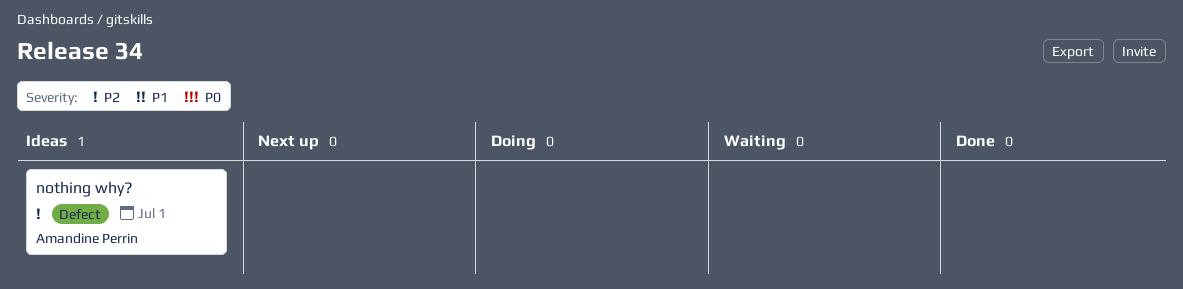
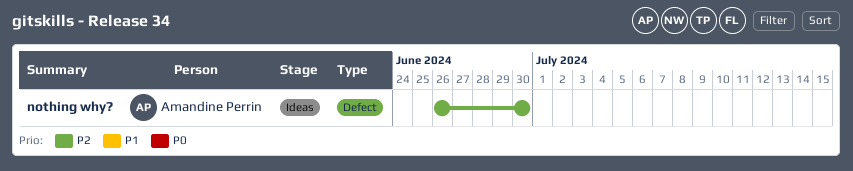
nothing why?, due: Jul 1 -> Jun 30

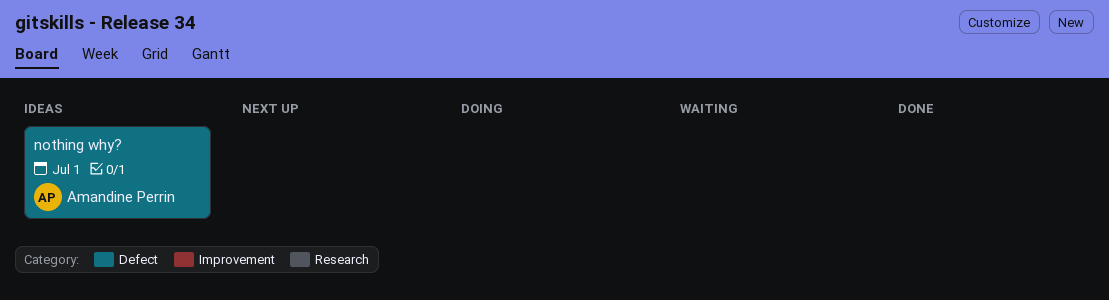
nothing why?, due: Jun 30 -> Jul 1

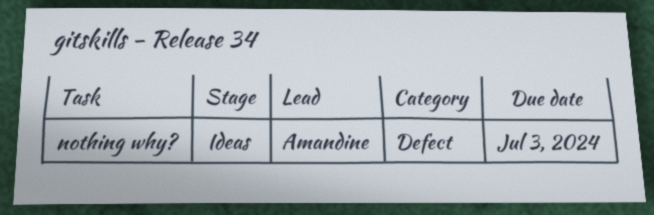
nothing why?, due: Jul 1 -> Jul 3

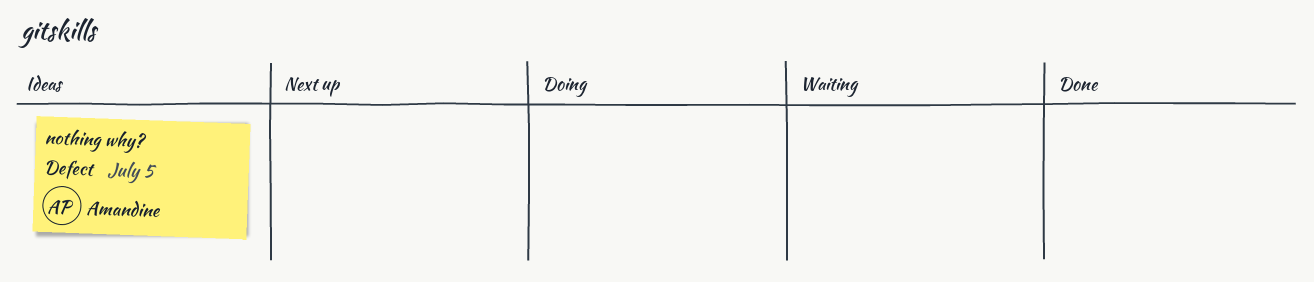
nothing why?, due: Jul 3 -> Jul 5

